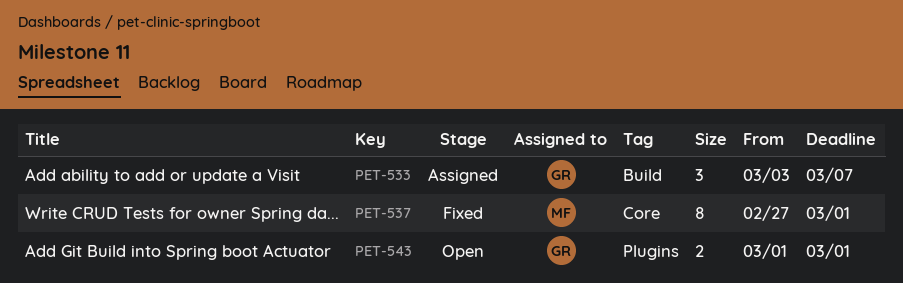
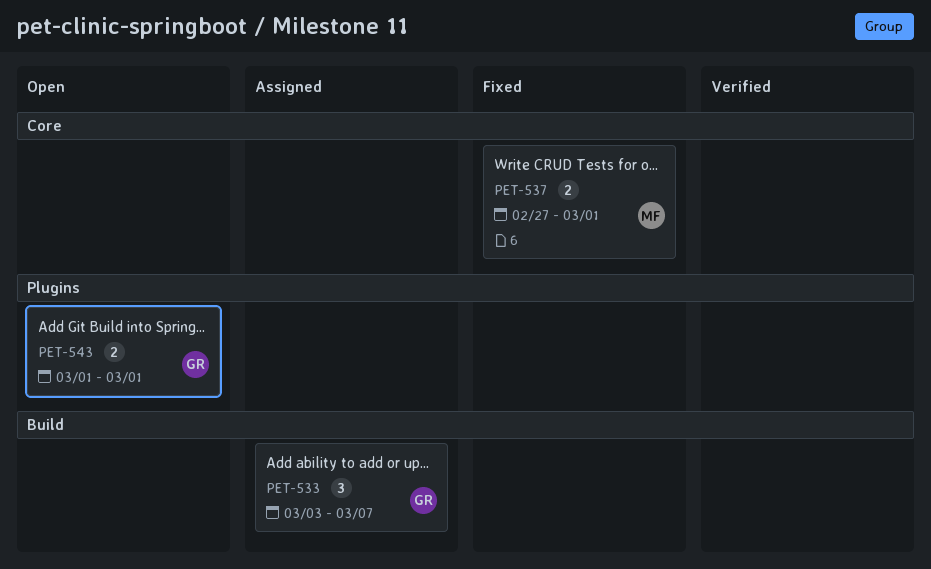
PET-537, estimate: 8 -> 2

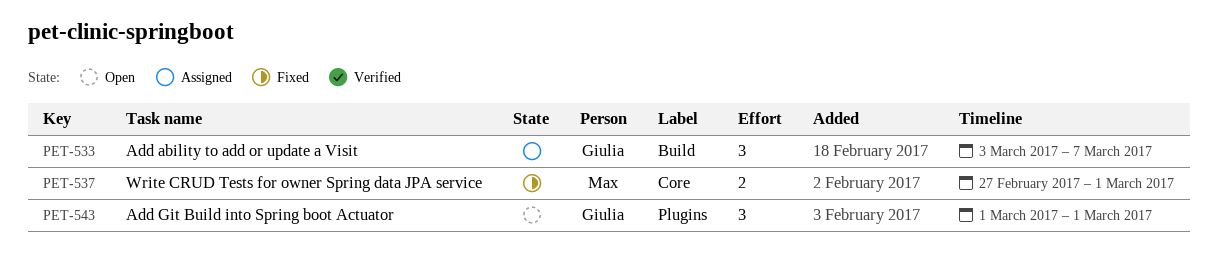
PET-543, estimate: 2 -> 3

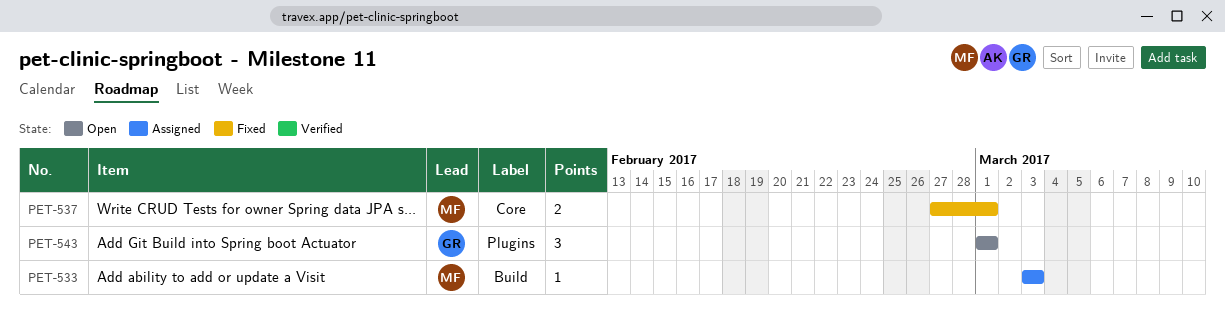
PET-533, owner: Giulia -> Max
PET-533, estimate: 3 -> 1
PET-533, due: Mar 7 -> Mar 3

